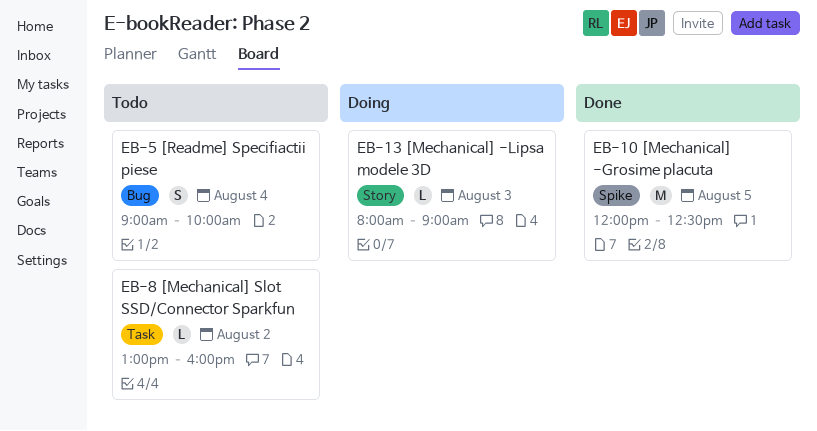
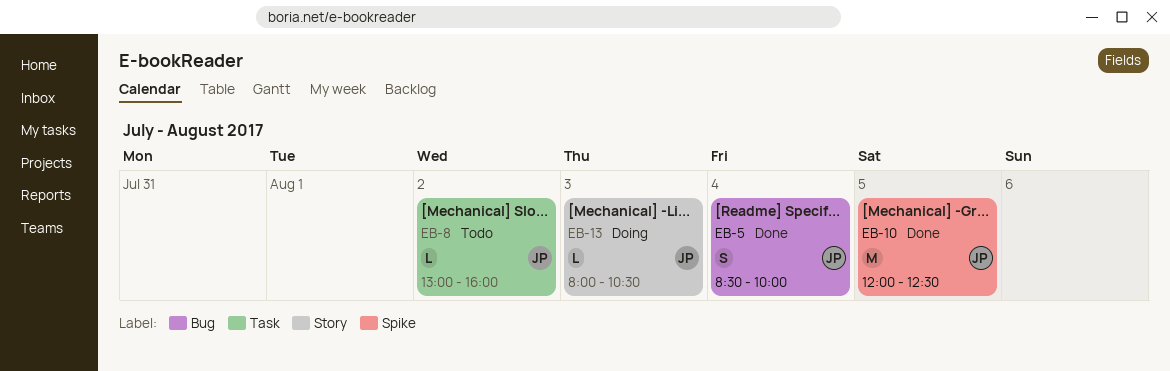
EB-5, status: Todo -> Done
EB-5, begins: 09:00 -> 08:30
EB-13, ends: 09:00 -> 10:30

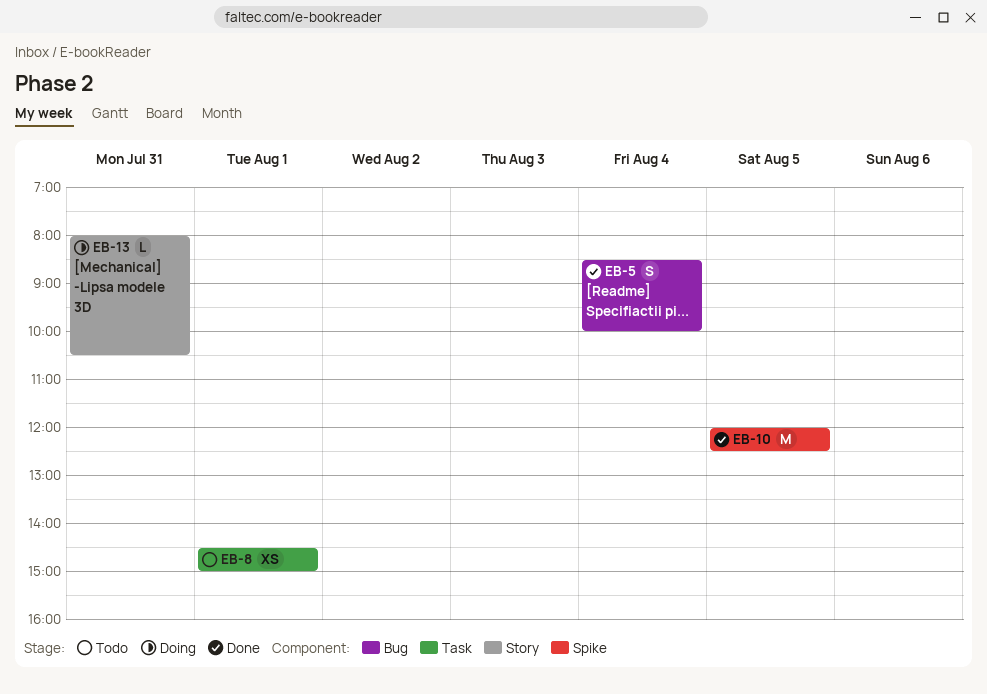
EB-8, estimate: L -> XS
EB-8, day: Aug 2 -> Aug 1
EB-8, begins: 13:00 -> 14:30
EB-8, ends: 16:00 -> 15:00
EB-13, day: Aug 3 -> Jul 31

